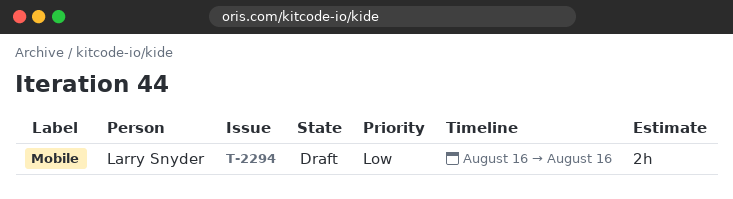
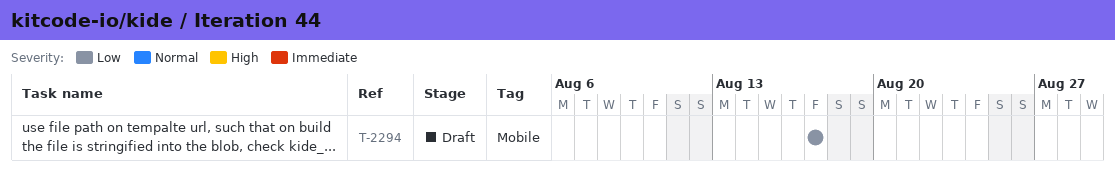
T-2294, start: Aug 16 -> Aug 17
T-2294, due: Aug 16 -> Aug 17

